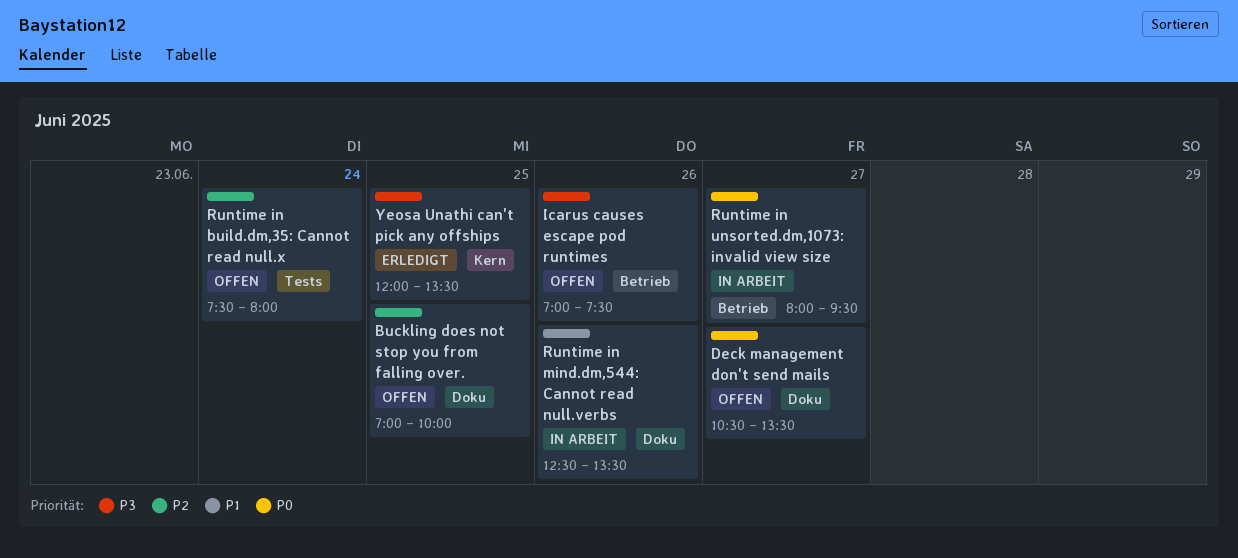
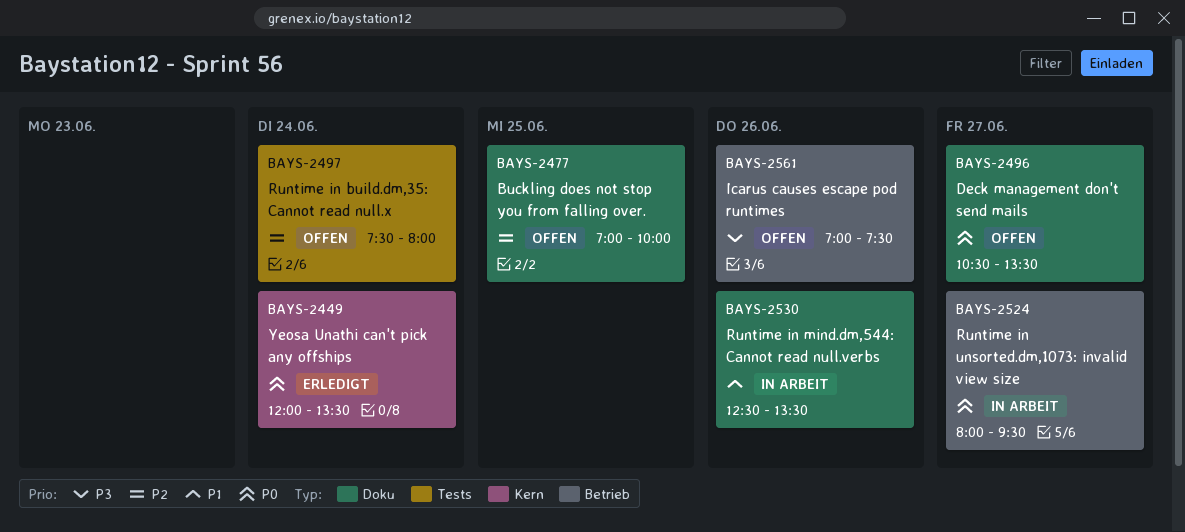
Yeosa Unathi can't pick any offships, priority: P3 -> P0
Yeosa Unathi can't pick any offships, day: Jun 25 -> Jun 24

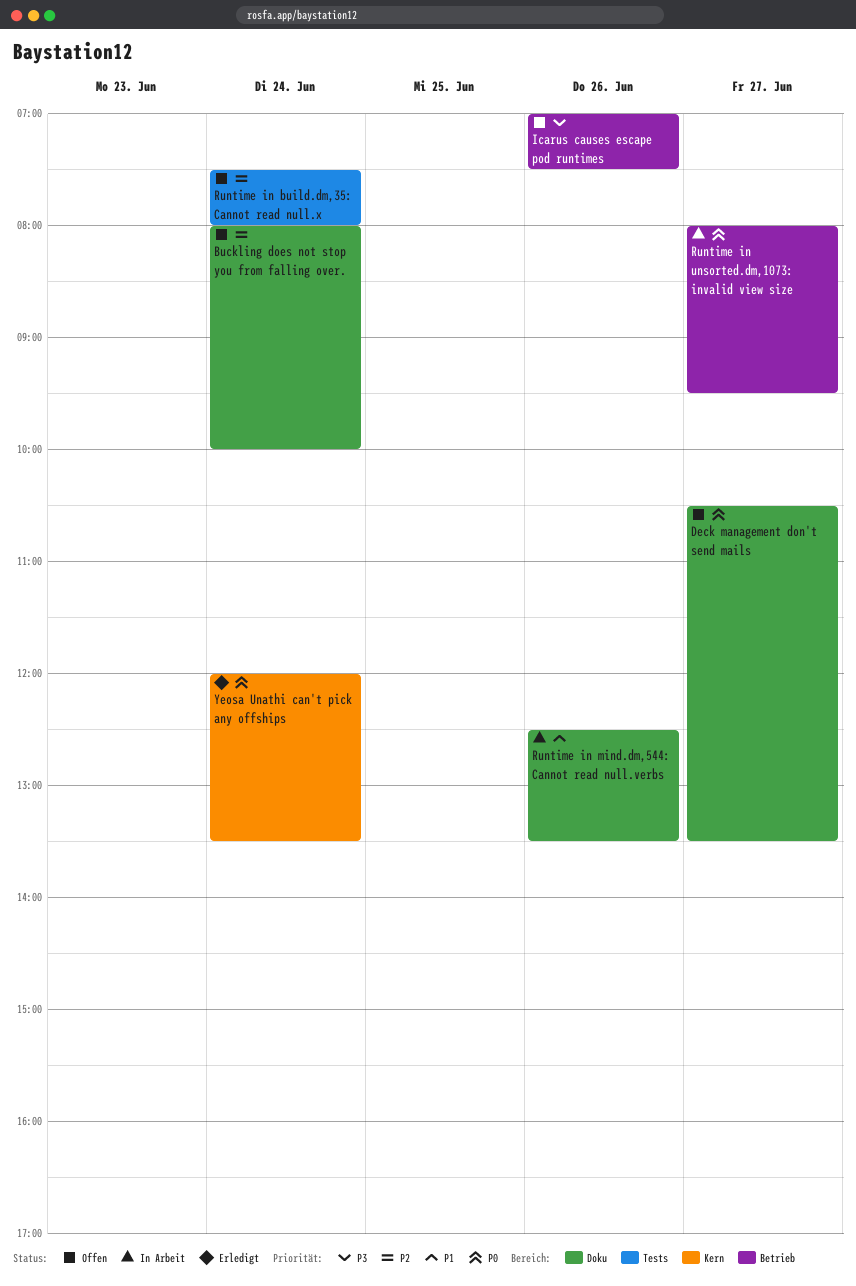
Buckling does not stop you from falling over., day: Jun 25 -> Jun 24
Buckling does not stop you from falling over., begins: 07:00 -> 08:00

